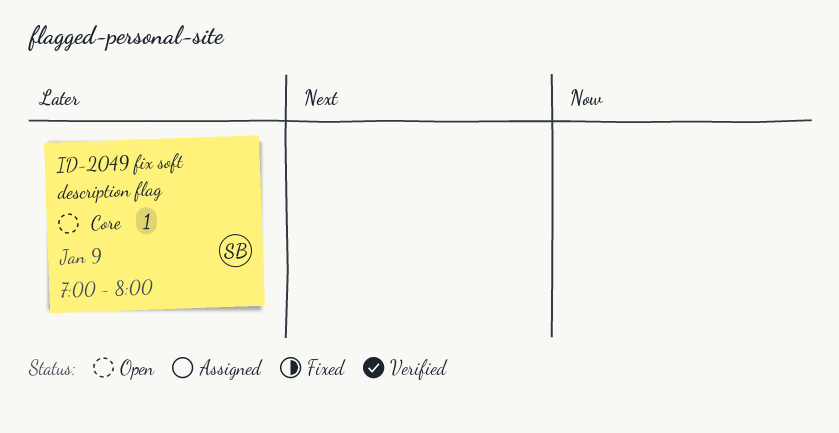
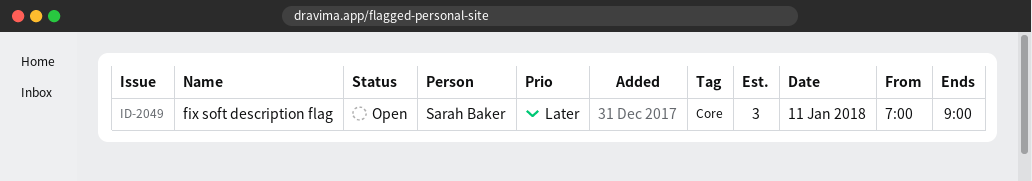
ID-2049, estimate: 1 -> 3
ID-2049, day: Jan 9 -> Jan 11
ID-2049, ends: 08:00 -> 09:00

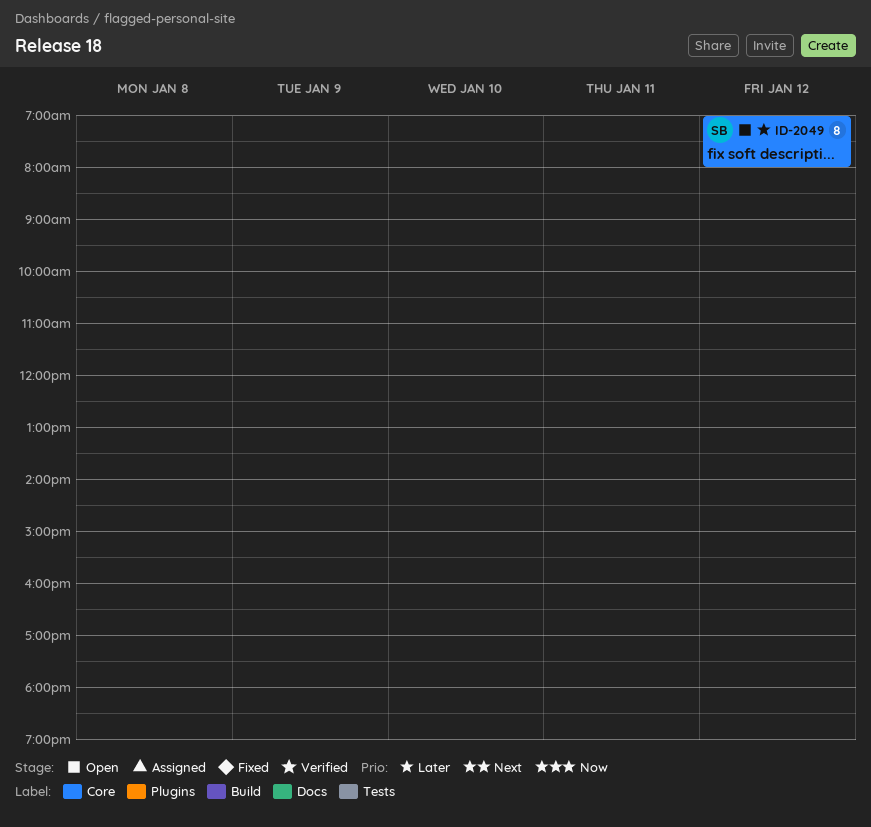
ID-2049, estimate: 3 -> 8
ID-2049, day: Jan 11 -> Jan 12
ID-2049, ends: 09:00 -> 08:00

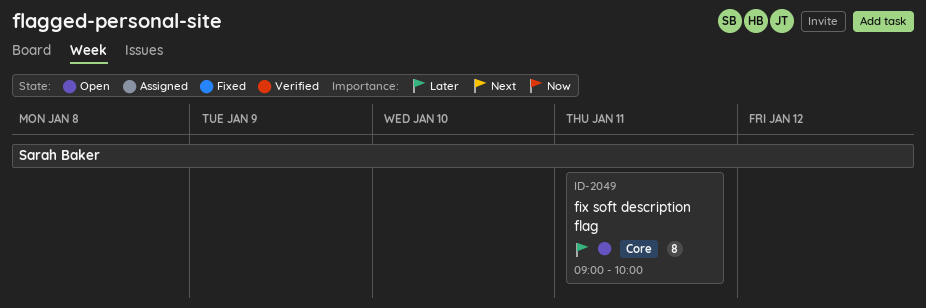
ID-2049, day: Jan 12 -> Jan 11
ID-2049, begins: 07:00 -> 09:00
ID-2049, ends: 08:00 -> 10:00

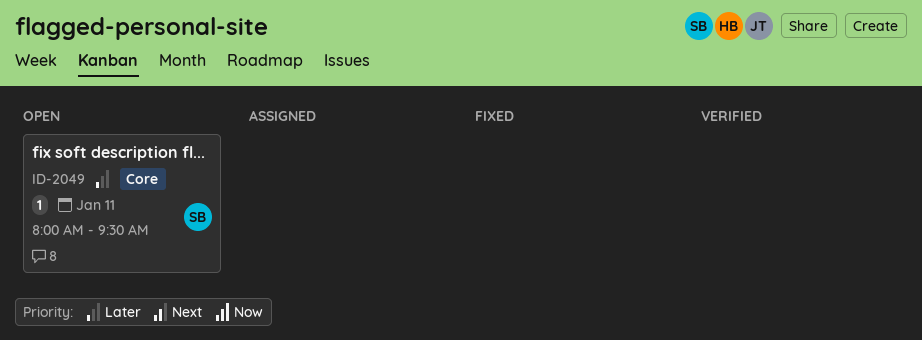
ID-2049, estimate: 8 -> 1
ID-2049, begins: 09:00 -> 08:00
ID-2049, ends: 10:00 -> 09:30

